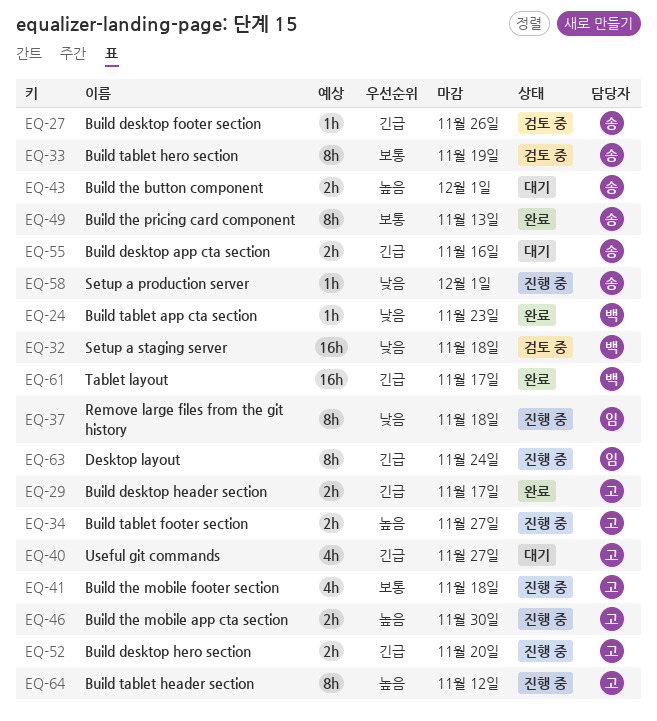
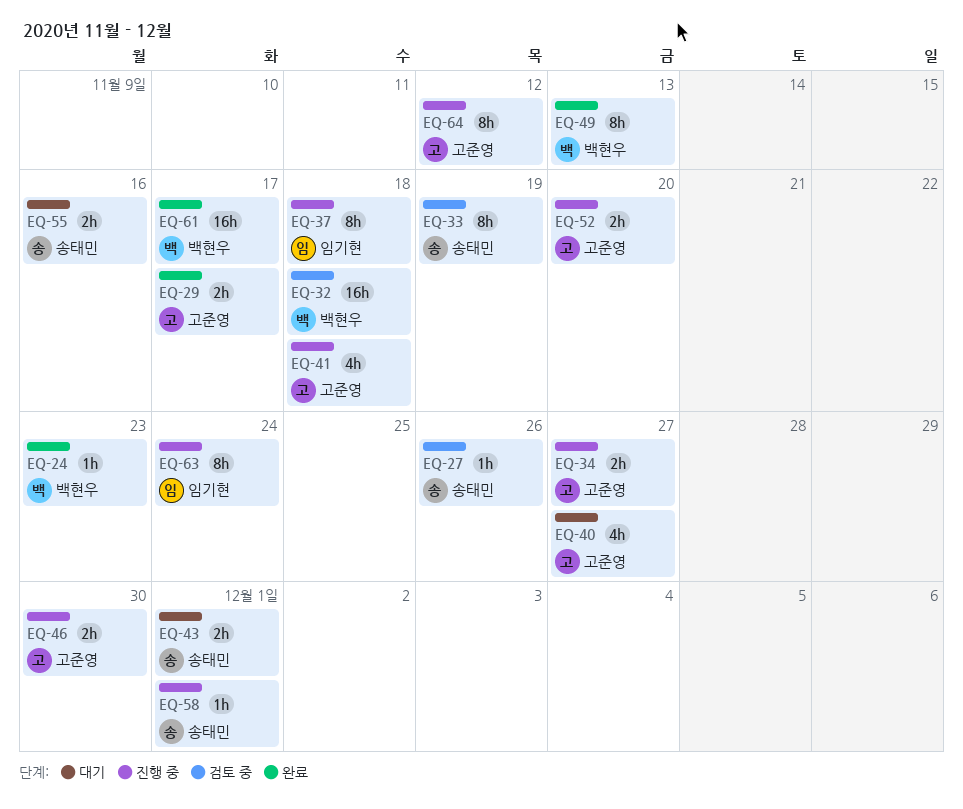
EQ-49, owner: 송태민 -> 백현우

